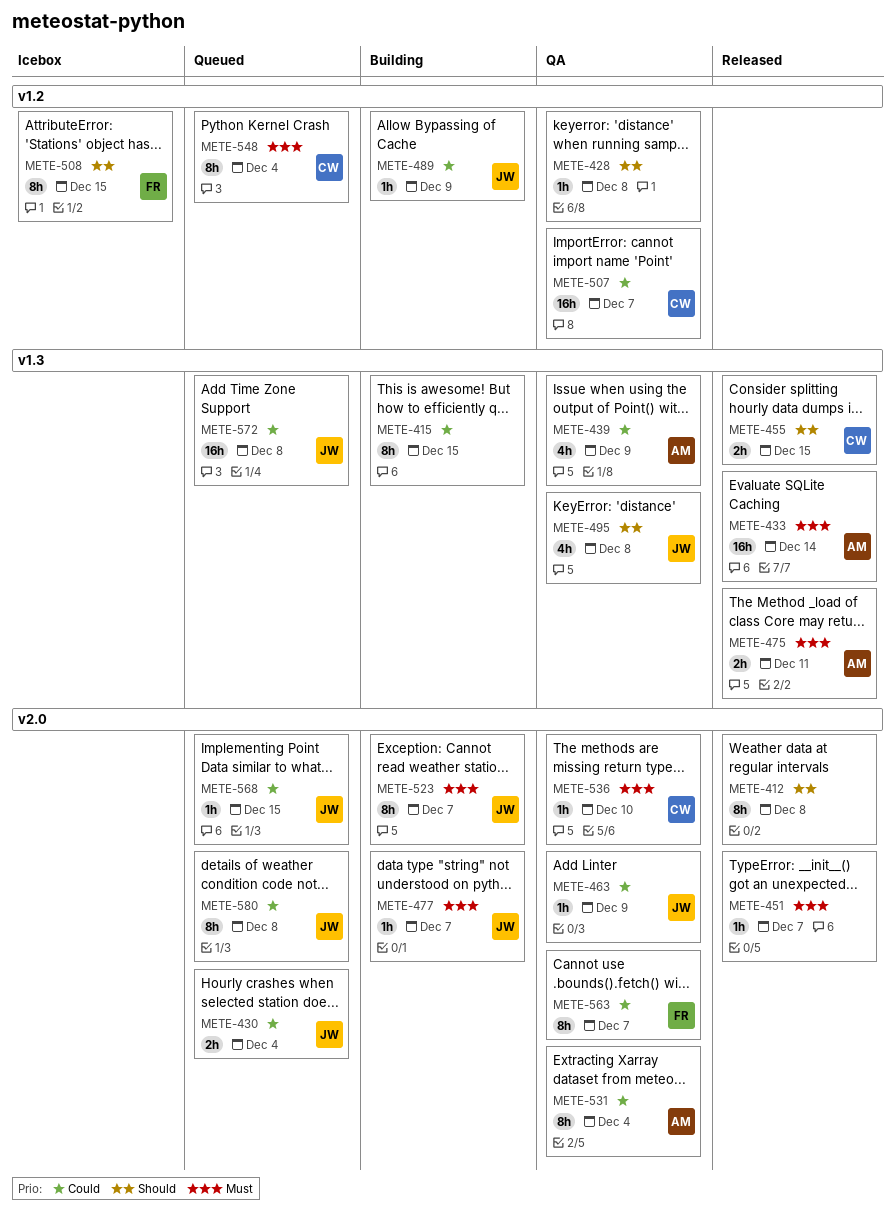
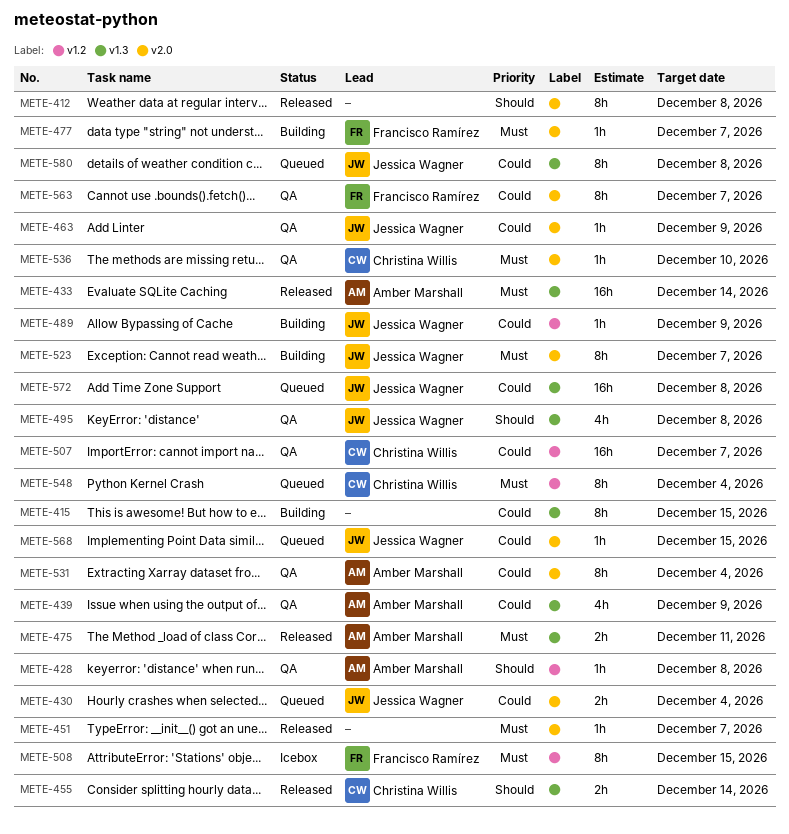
METE-428, owner: none -> Amber Marshall
METE-455, due: Dec 15 -> Dec 14
METE-477, owner: Jessica Wagner -> Francisco Ramírez
METE-508, priority: Should -> Must
METE-580, label: v2.0 -> v1.3

